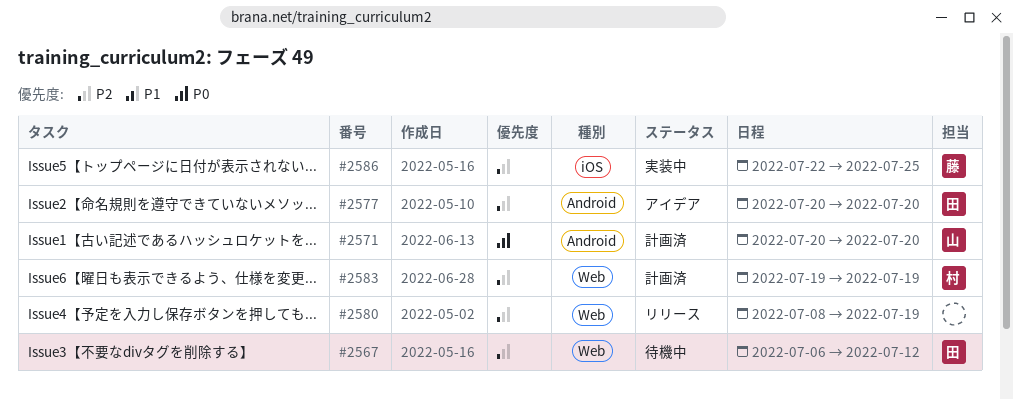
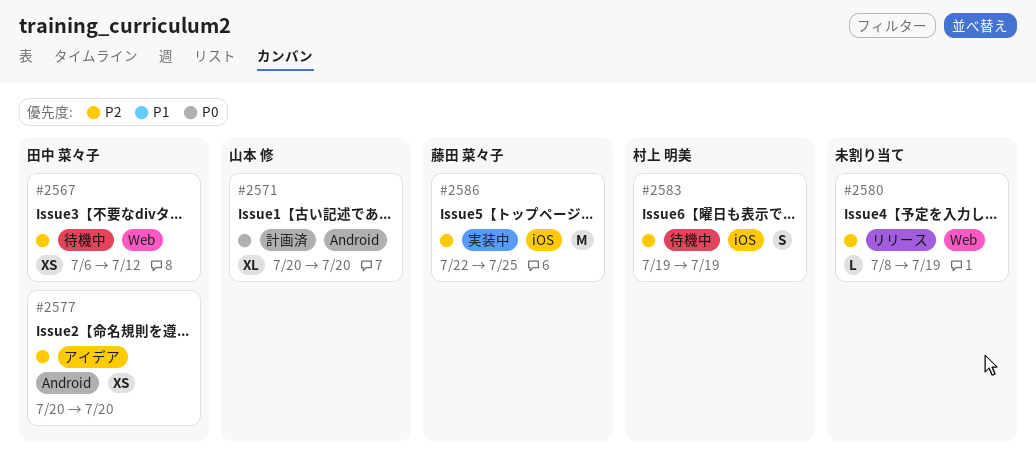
#2583, status: 計画済 -> 待機中
#2583, label: Web -> iOS

